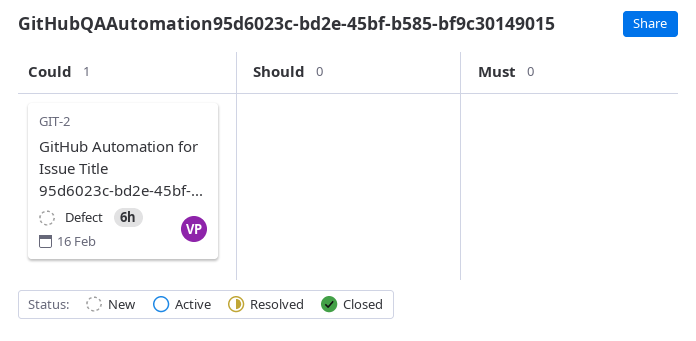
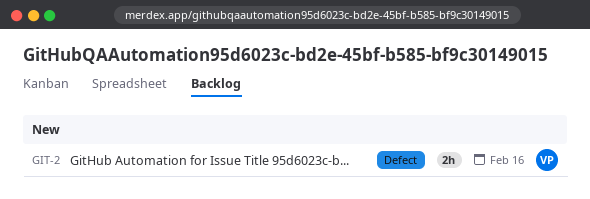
GIT-2, estimate: 6h -> 2h

